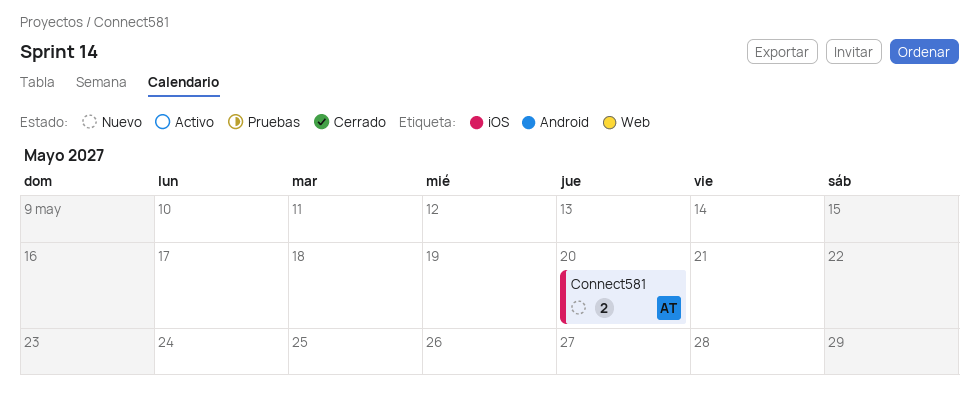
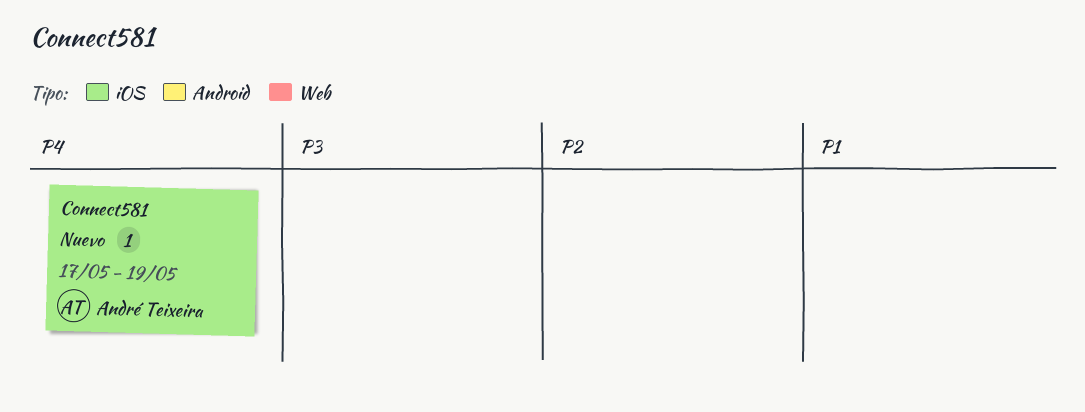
Connect581, estimate: 2 -> 1
Connect581, due: May 20 -> May 19

